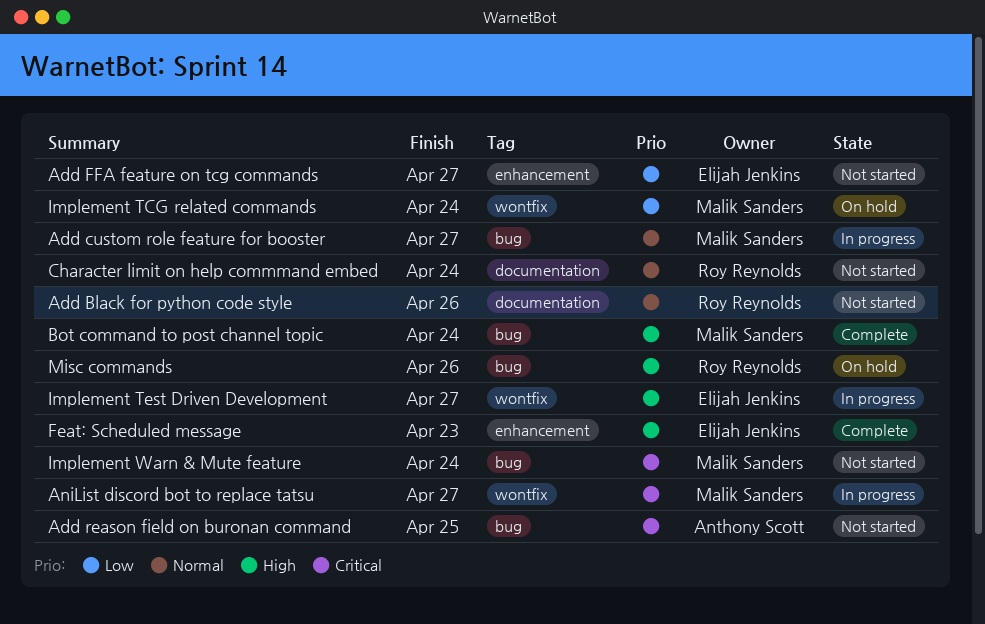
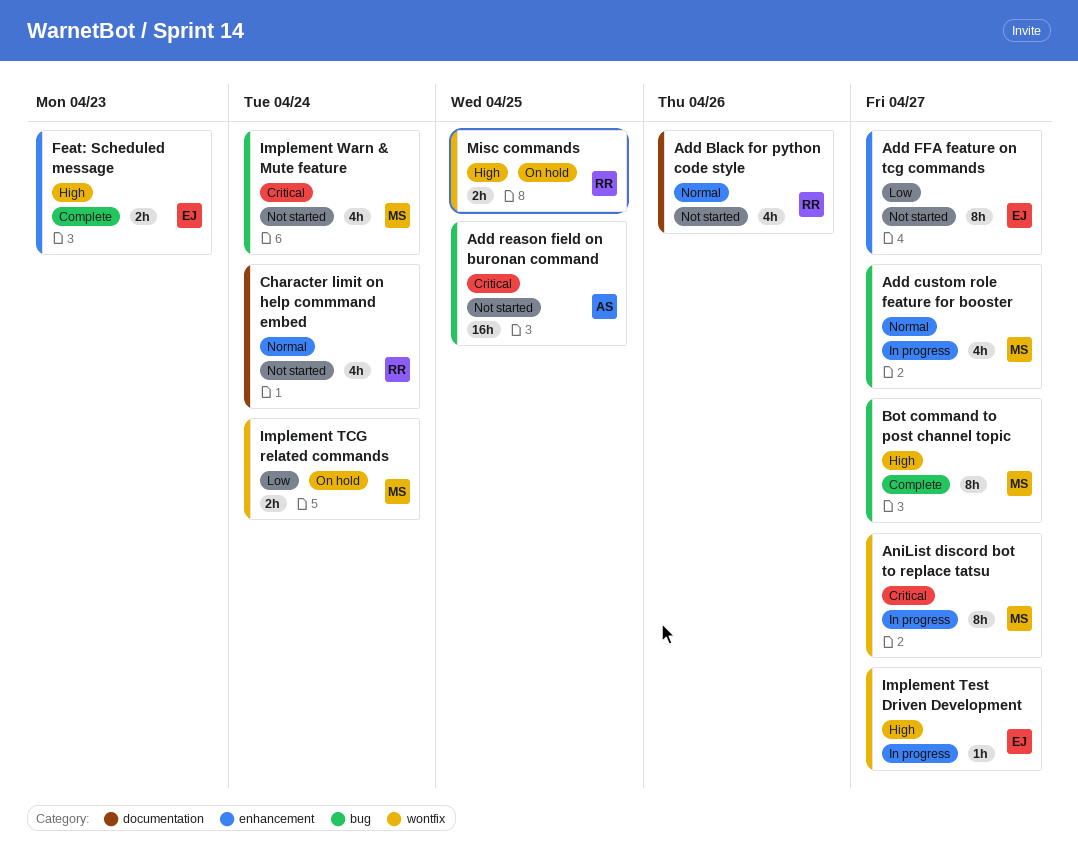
Bot command to post channel topic, due: Apr 24 -> Apr 27
Misc commands, label: bug -> wontfix
Misc commands, due: Apr 26 -> Apr 25

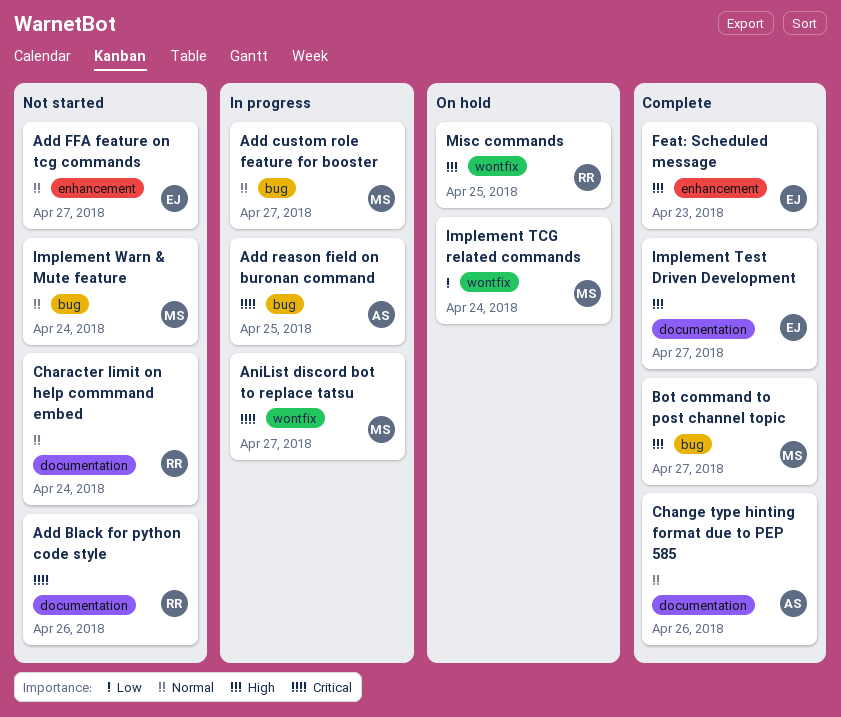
Add Black for python code style, priority: Normal -> Critical
Add FFA feature on tcg commands, priority: Low -> Normal
Add reason field on buronan command, status: Not started -> In progress
Change type hinting format due to PEP 585: none -> present
Implement Test Driven Development, status: In progress -> Complete
Implement Test Driven Development, label: wontfix -> documentation
Implement Warn & Mute feature, priority: Critical -> Normal

